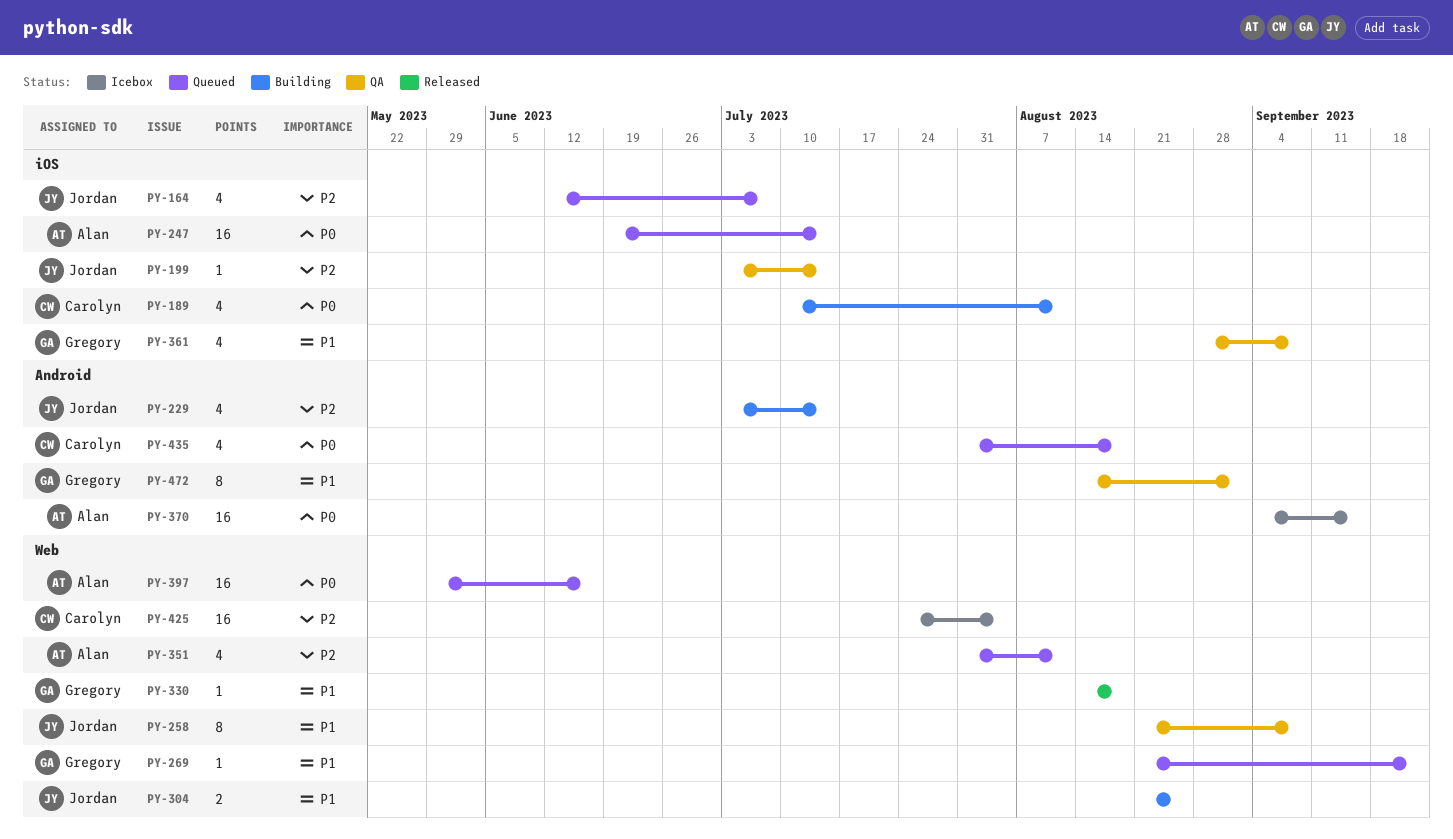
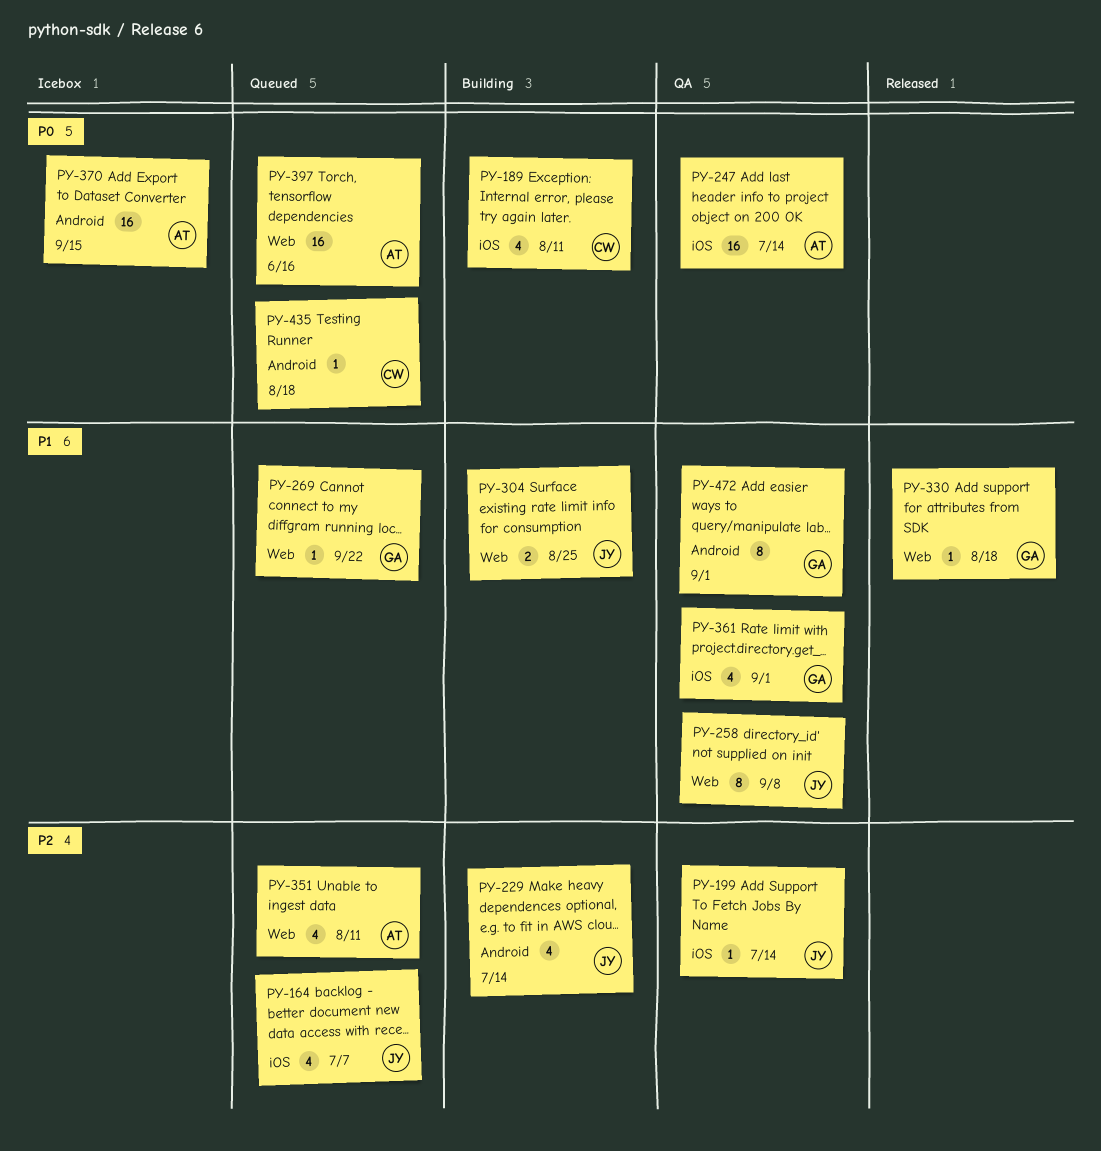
PY-247, status: Queued -> QA
PY-361, due: Sep 8 -> Sep 1
PY-425: present -> none
PY-435, estimate: 4 -> 1

